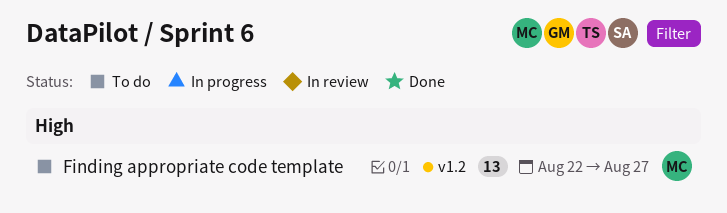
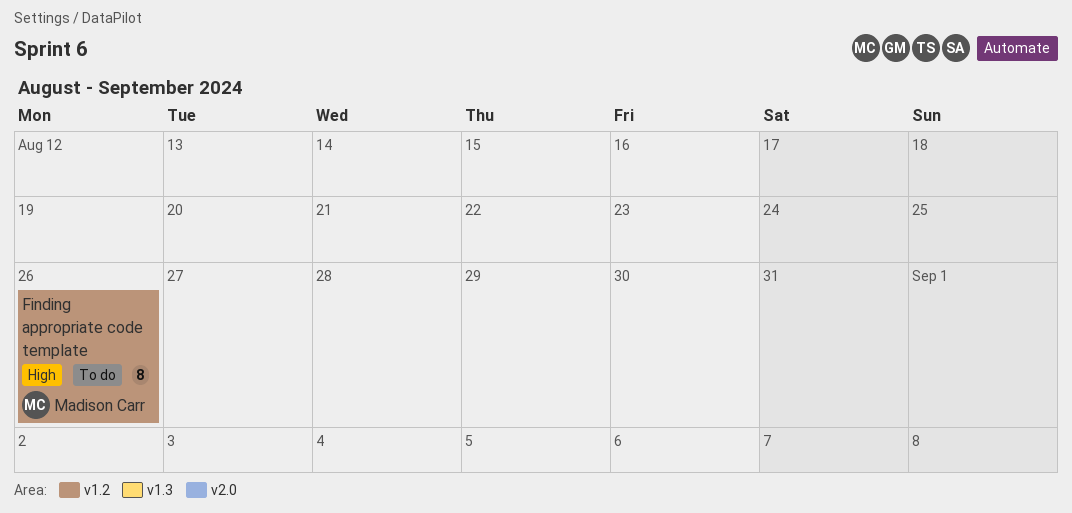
Finding appropriate code template, estimate: 13 -> 8
Finding appropriate code template, due: Aug 27 -> Aug 26

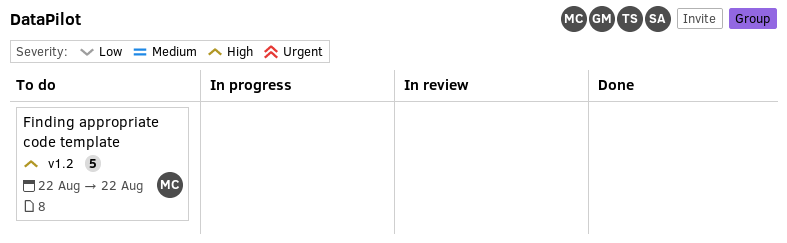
Finding appropriate code template, estimate: 8 -> 5
Finding appropriate code template, due: Aug 26 -> Aug 22

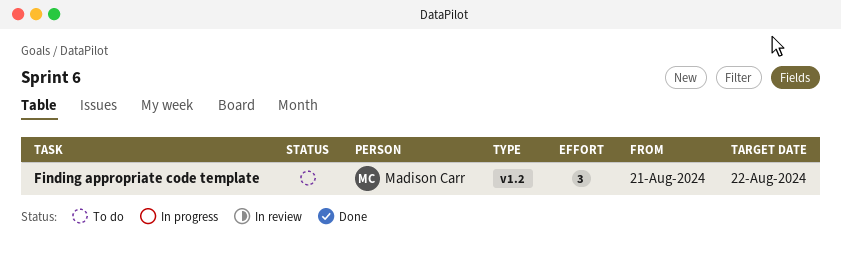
Finding appropriate code template, estimate: 5 -> 3
Finding appropriate code template, start: Aug 22 -> Aug 21

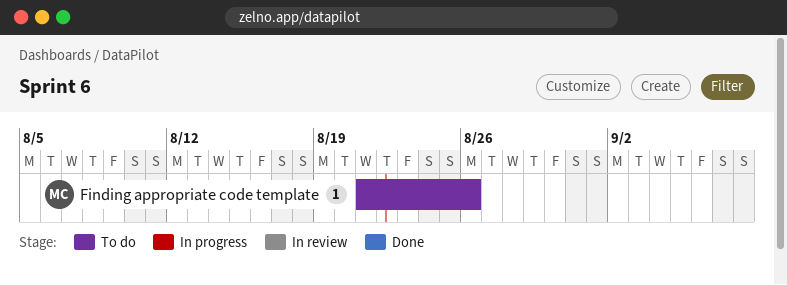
Finding appropriate code template, estimate: 3 -> 1
Finding appropriate code template, due: Aug 22 -> Aug 26

